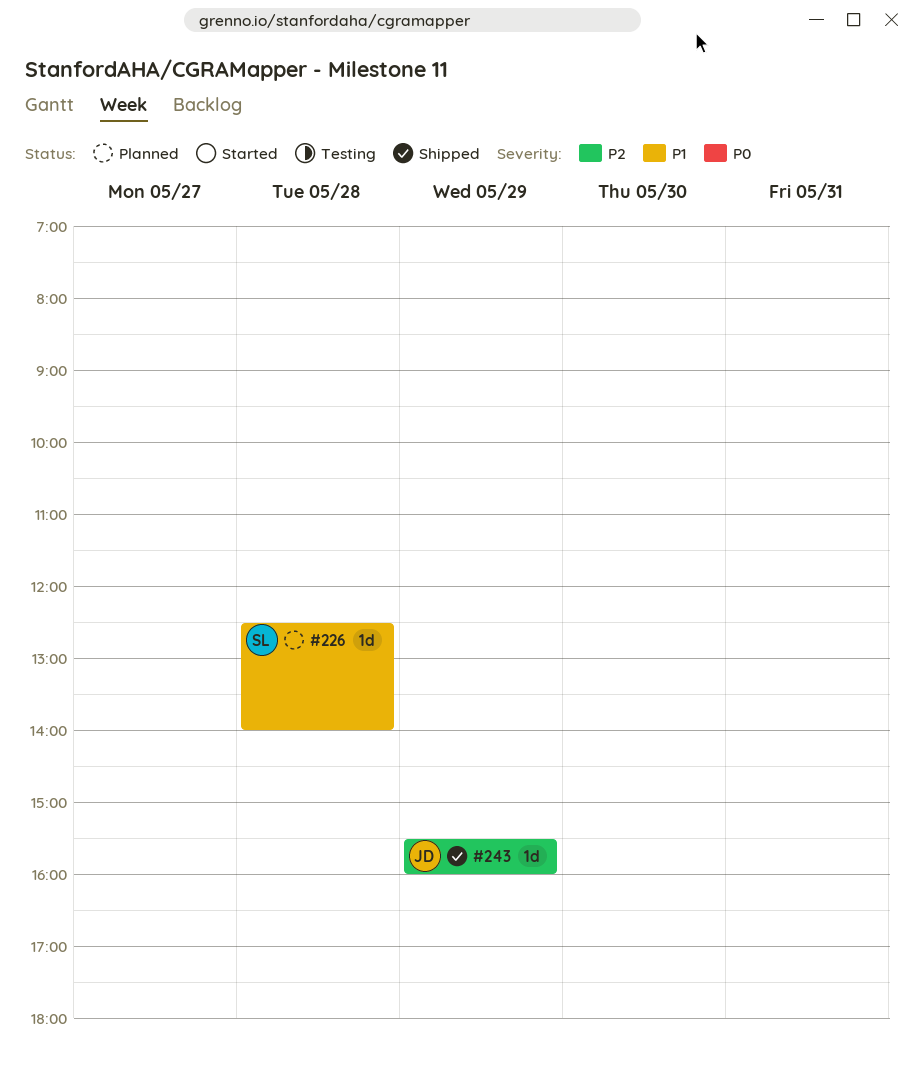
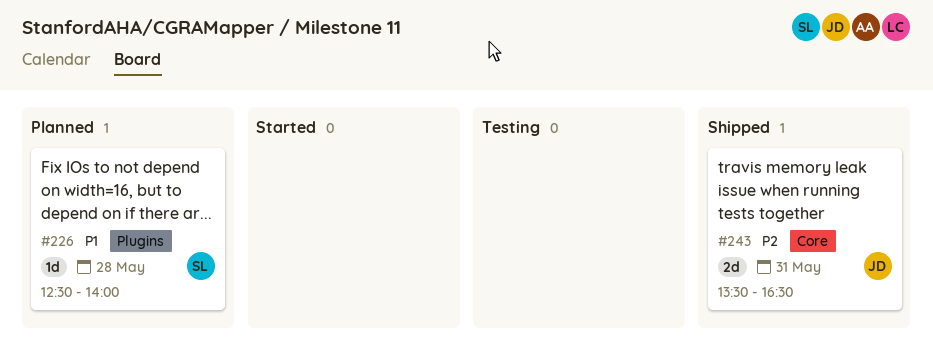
#243, estimate: 1d -> 2d
#243, day: May 29 -> May 31
#243, begins: 15:30 -> 13:30
#243, ends: 16:00 -> 16:30

